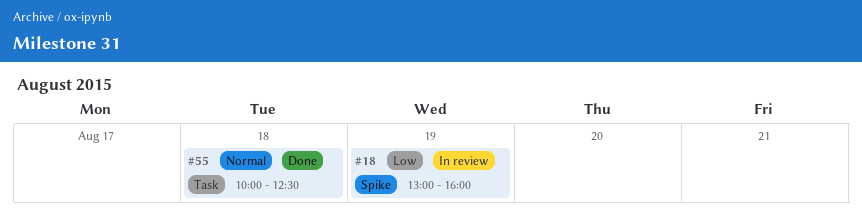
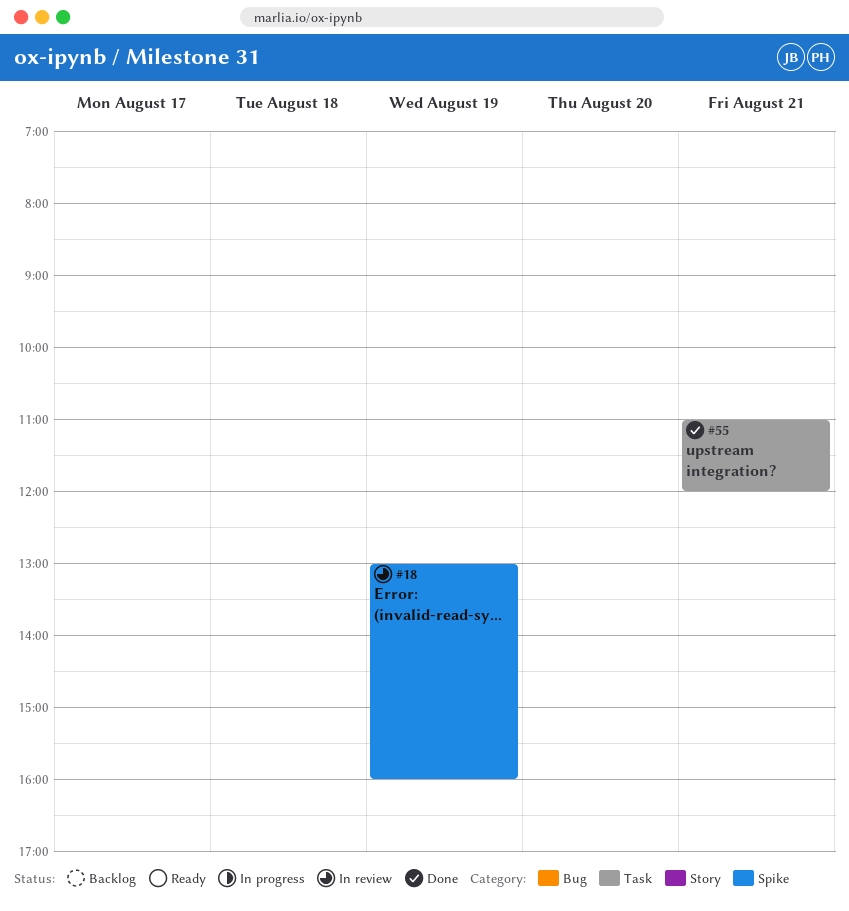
#55, day: Aug 18 -> Aug 21
#55, begins: 10:00 -> 11:00
#55, ends: 12:30 -> 12:00

